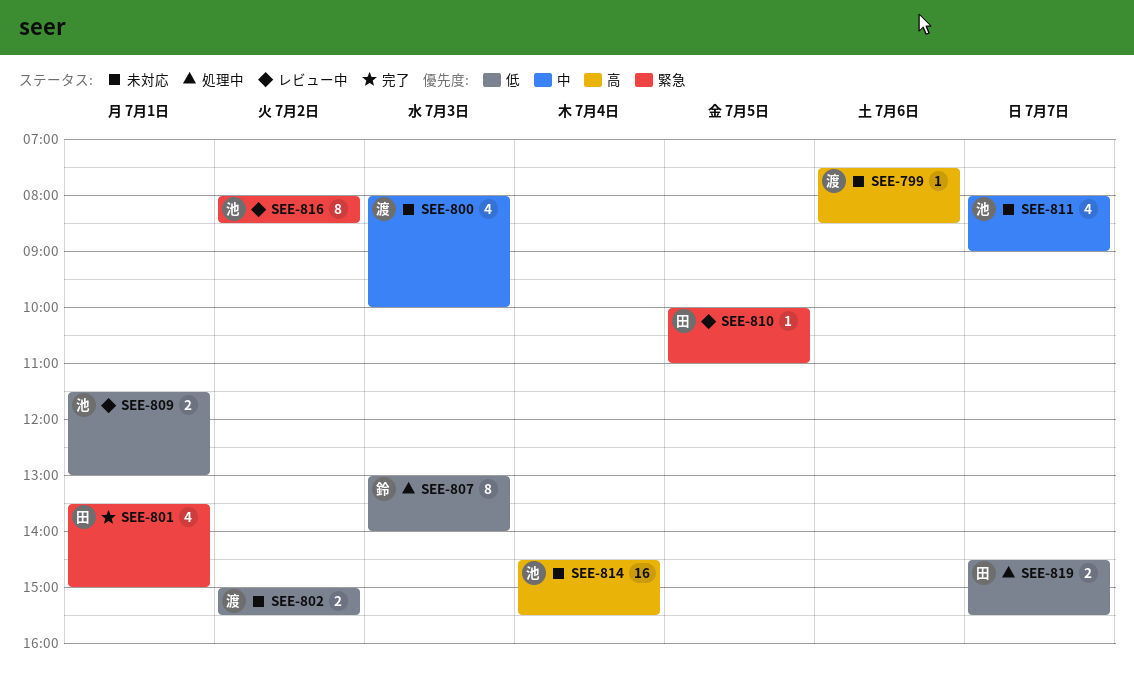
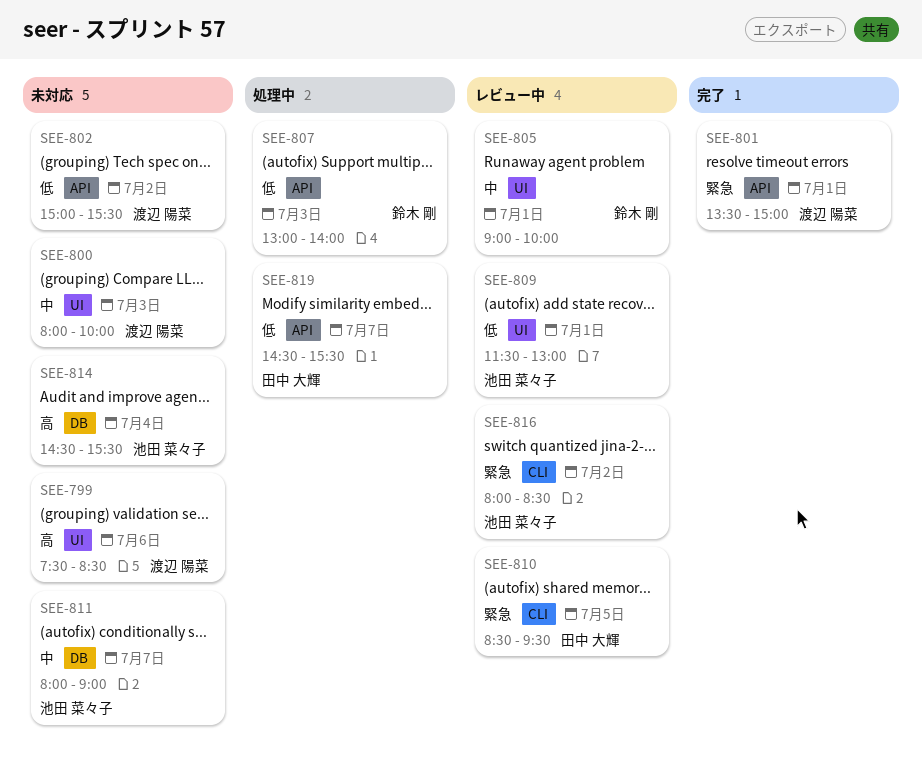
SEE-801, owner: 田中 大輝 -> 渡辺 陽菜
SEE-805: none -> present
SEE-810, begins: 10:00 -> 08:30
SEE-810, ends: 11:00 -> 09:30

